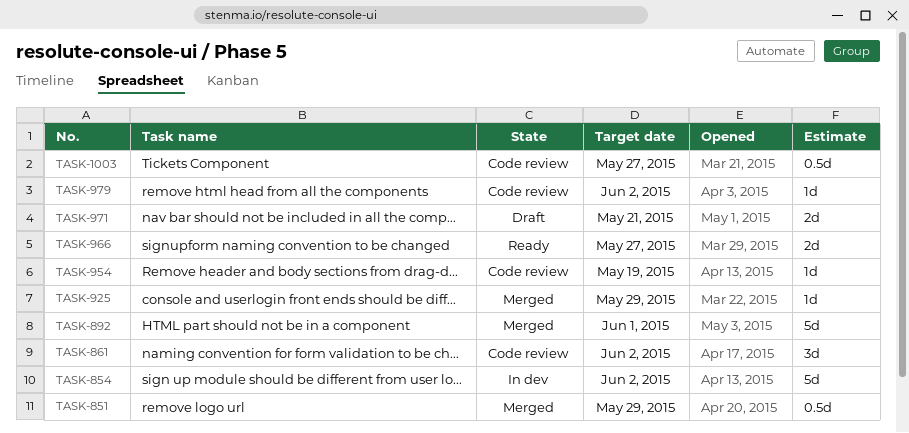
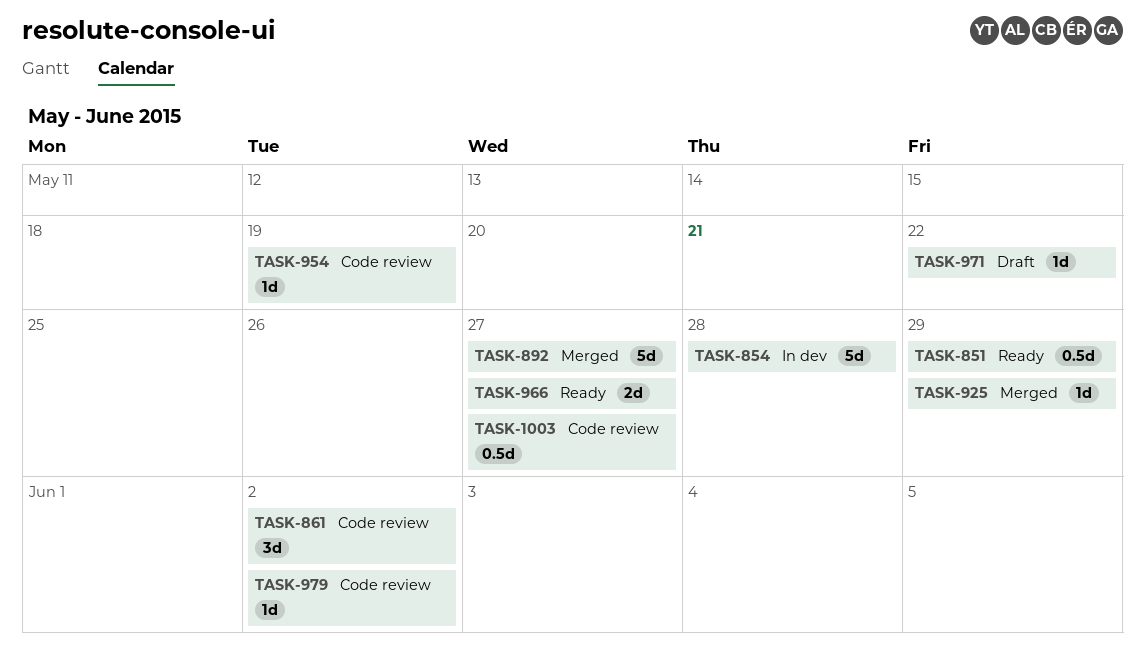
TASK-851, status: Merged -> Ready
TASK-854, due: Jun 2 -> May 28
TASK-892, due: Jun 1 -> May 27
TASK-971, estimate: 2d -> 1d
TASK-971, due: May 21 -> May 22

